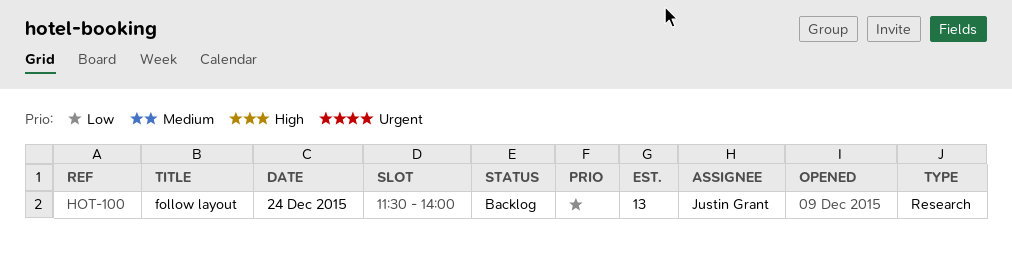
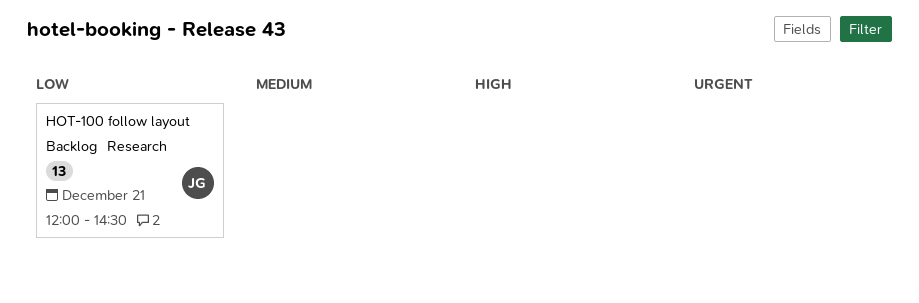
HOT-100, day: Dec 24 -> Dec 21
HOT-100, begins: 11:30 -> 12:00
HOT-100, ends: 14:00 -> 14:30

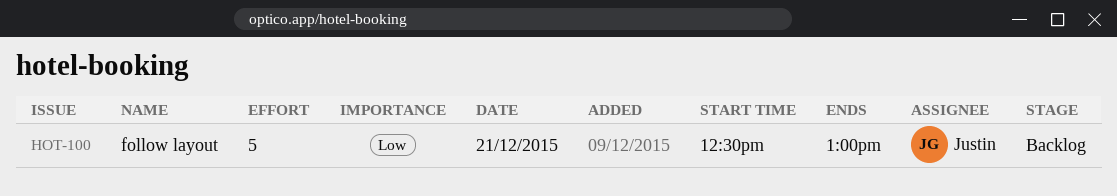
HOT-100, estimate: 13 -> 5
HOT-100, begins: 12:00 -> 12:30
HOT-100, ends: 14:30 -> 13:00

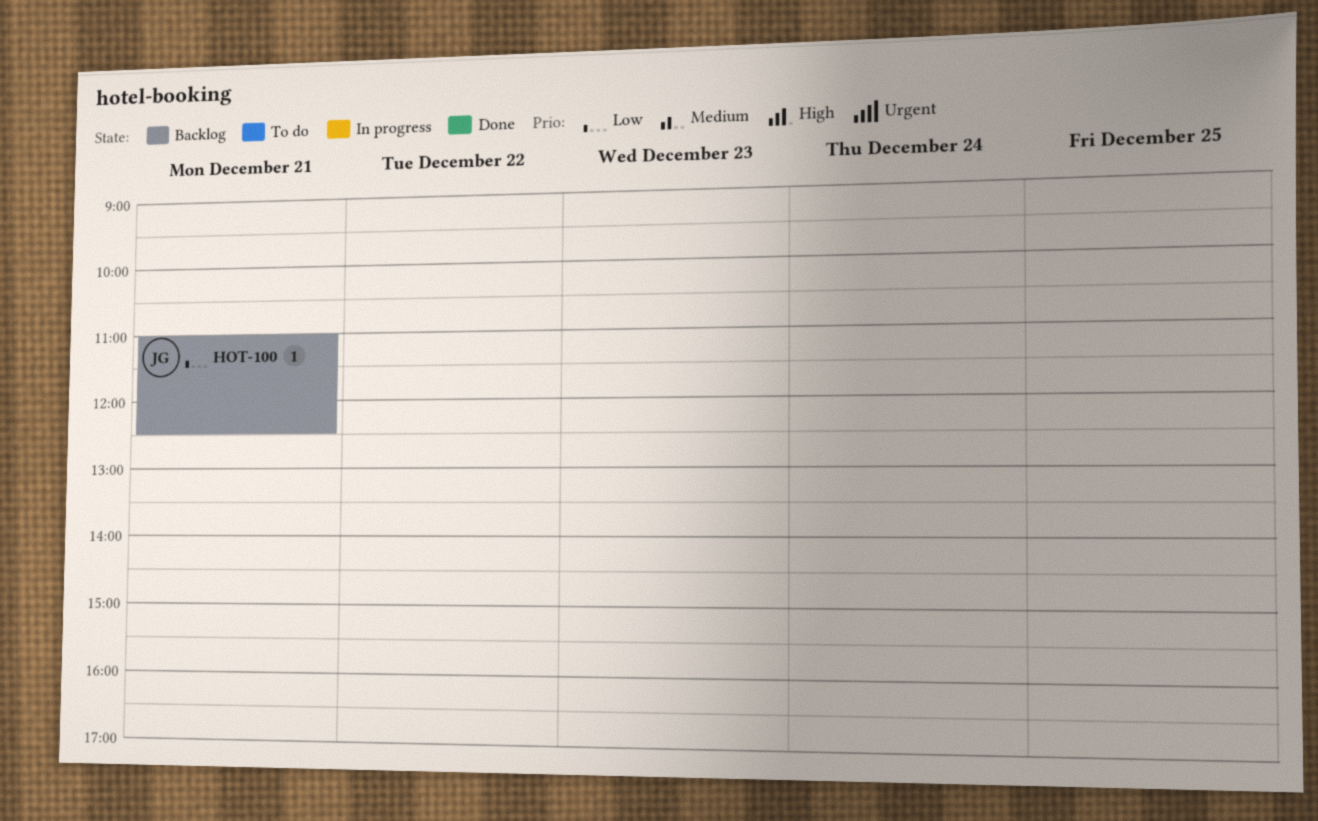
HOT-100, estimate: 5 -> 1
HOT-100, begins: 12:30 -> 11:00
HOT-100, ends: 13:00 -> 12:30

